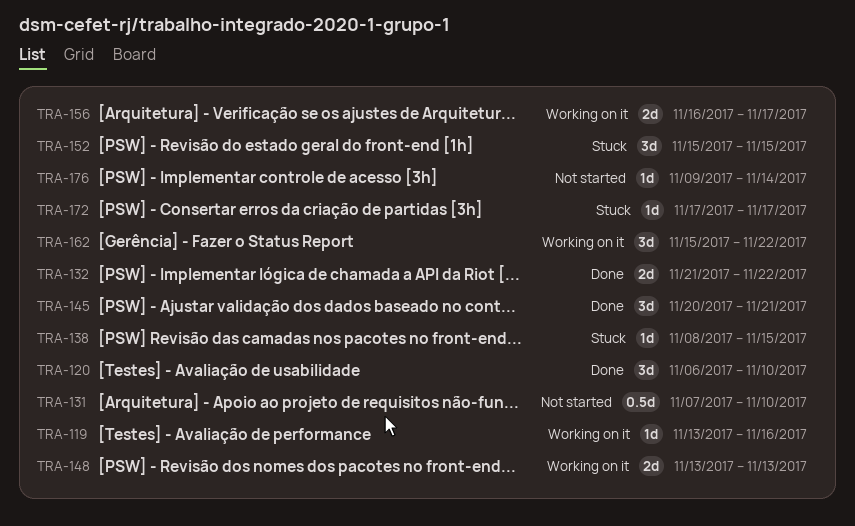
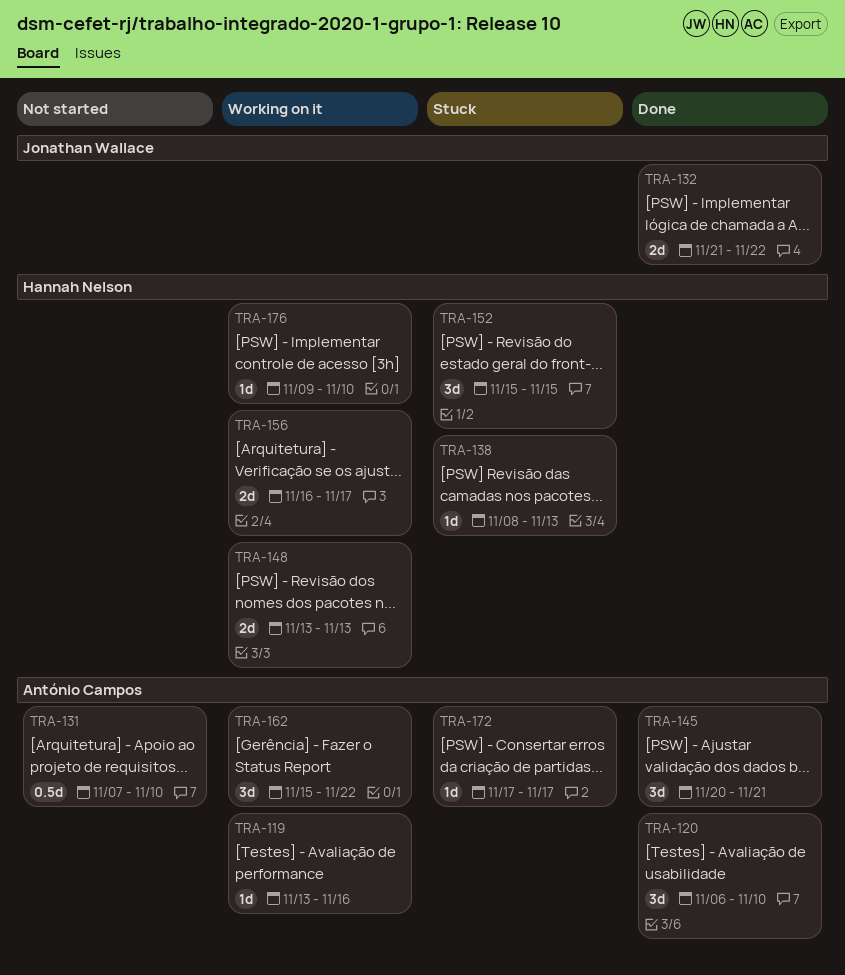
TRA-138, due: Nov 15 -> Nov 13
TRA-176, status: Not started -> Working on it
TRA-176, due: Nov 14 -> Nov 10

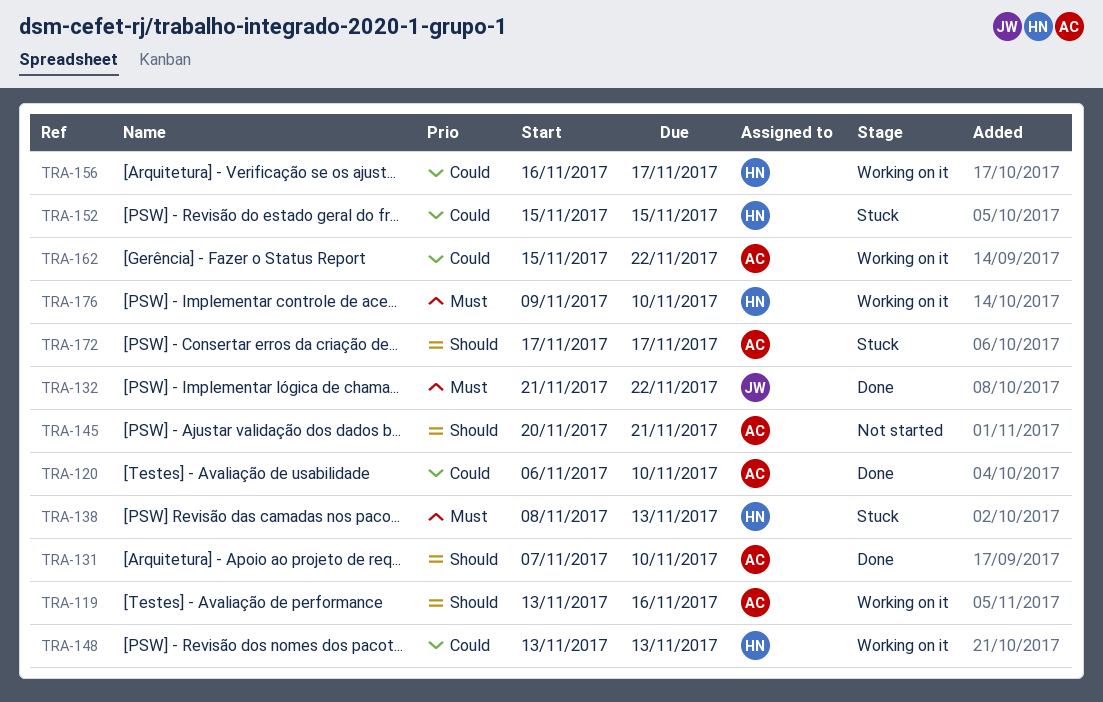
TRA-131, status: Not started -> Done
TRA-145, status: Done -> Not started

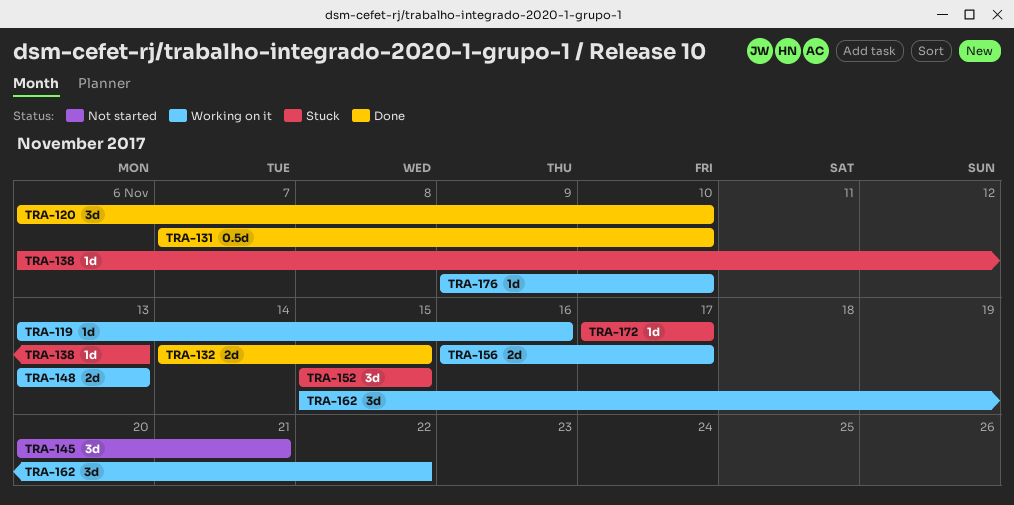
TRA-132, start: Nov 21 -> Nov 14
TRA-132, due: Nov 22 -> Nov 15
TRA-138, start: Nov 8 -> Nov 6

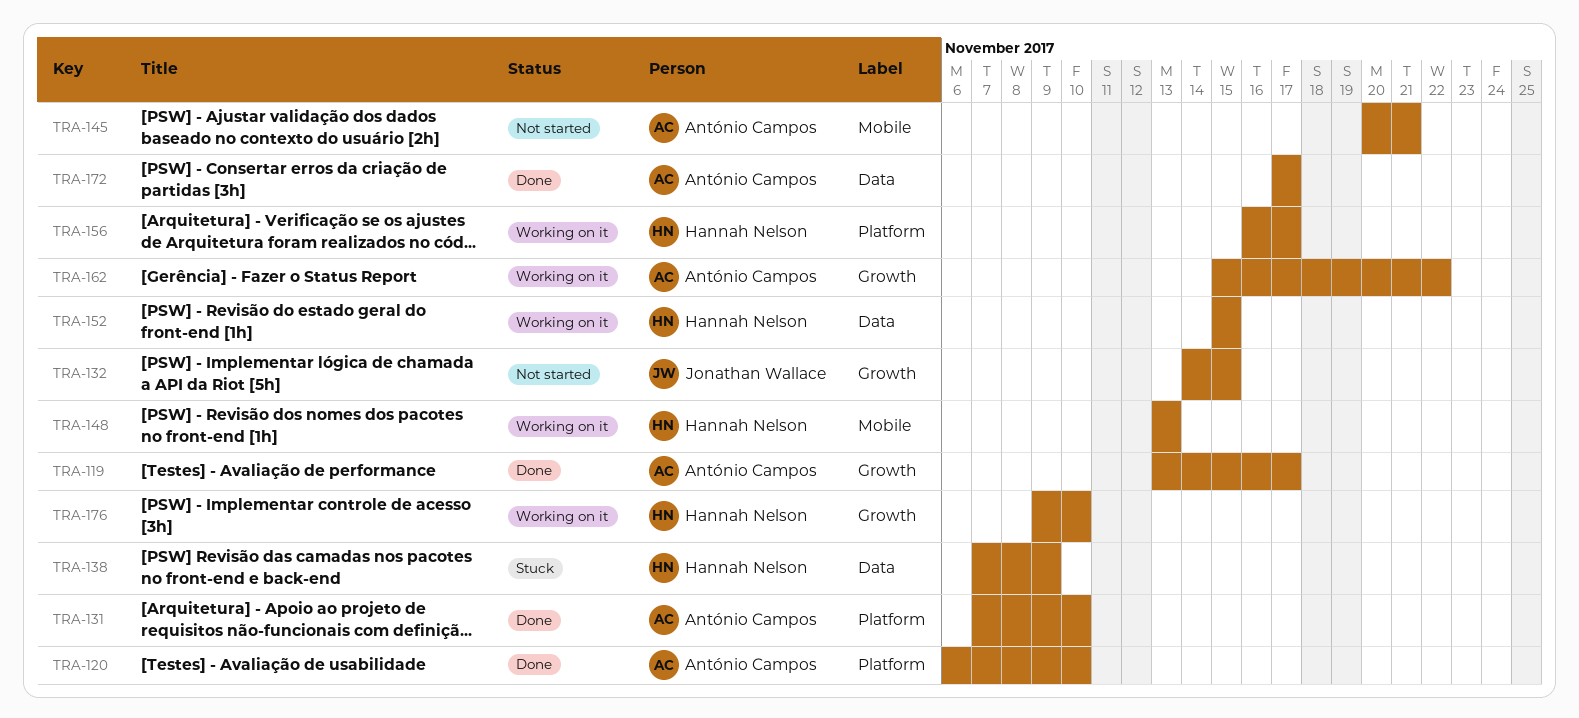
TRA-119, status: Working on it -> Done
TRA-119, due: Nov 16 -> Nov 17
TRA-132, status: Done -> Not started
TRA-138, start: Nov 6 -> Nov 7
TRA-138, due: Nov 13 -> Nov 9
TRA-152, status: Stuck -> Working on it
TRA-172, status: Stuck -> Done

